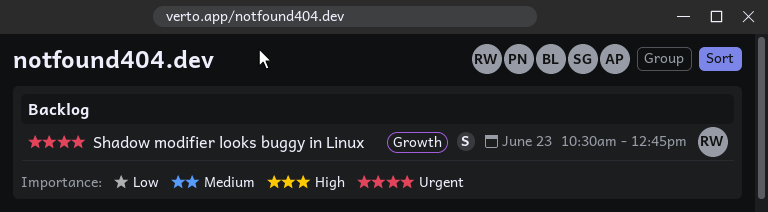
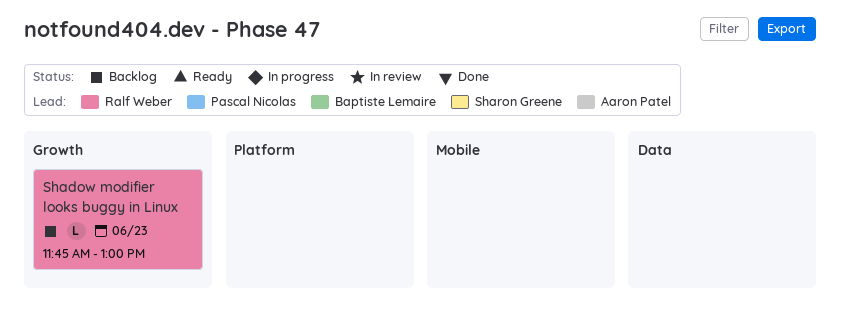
Shadow modifier looks buggy in Linux, estimate: S -> L
Shadow modifier looks buggy in Linux, begins: 10:30 -> 11:45
Shadow modifier looks buggy in Linux, ends: 12:45 -> 13:00

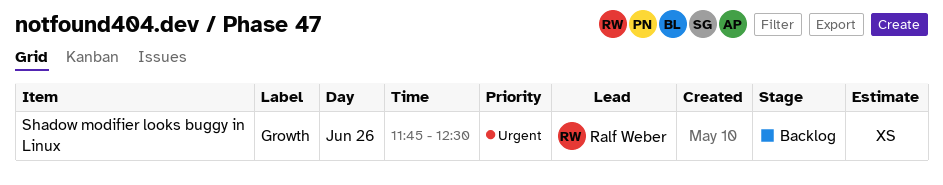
Shadow modifier looks buggy in Linux, estimate: L -> XS
Shadow modifier looks buggy in Linux, day: Jun 23 -> Jun 26
Shadow modifier looks buggy in Linux, ends: 13:00 -> 12:30

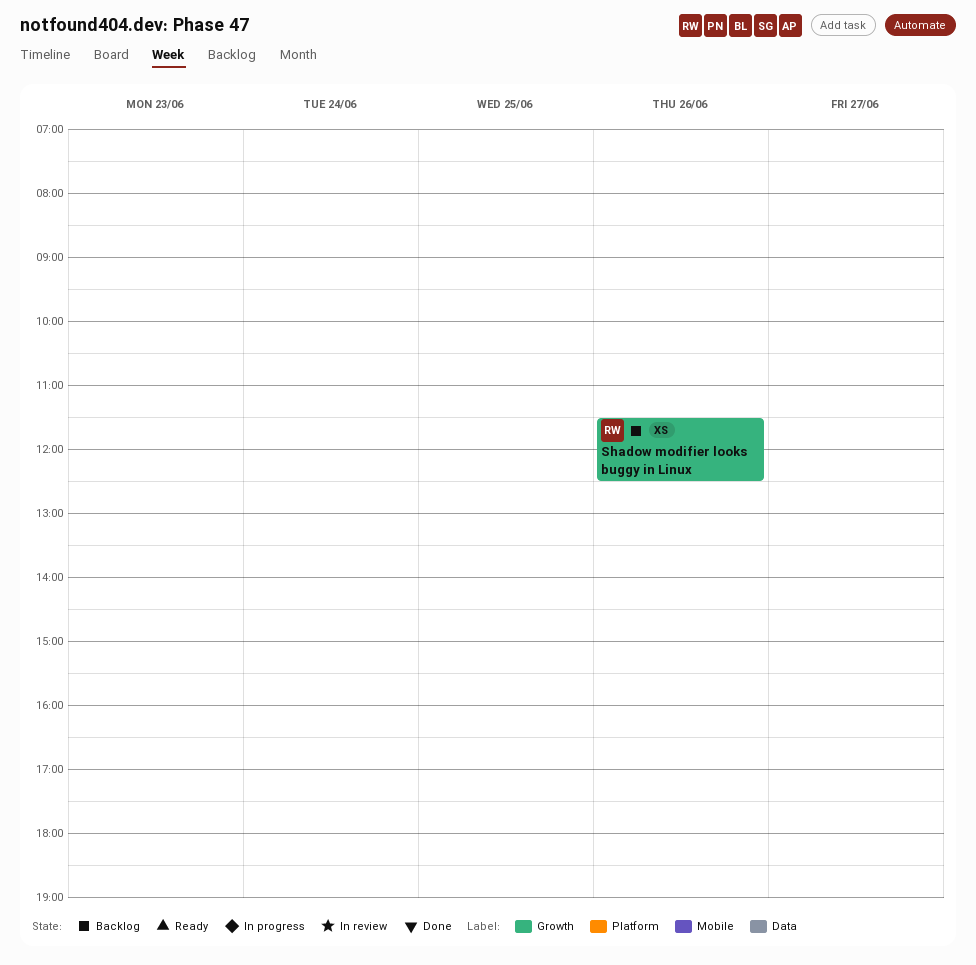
Shadow modifier looks buggy in Linux, begins: 11:45 -> 11:30

